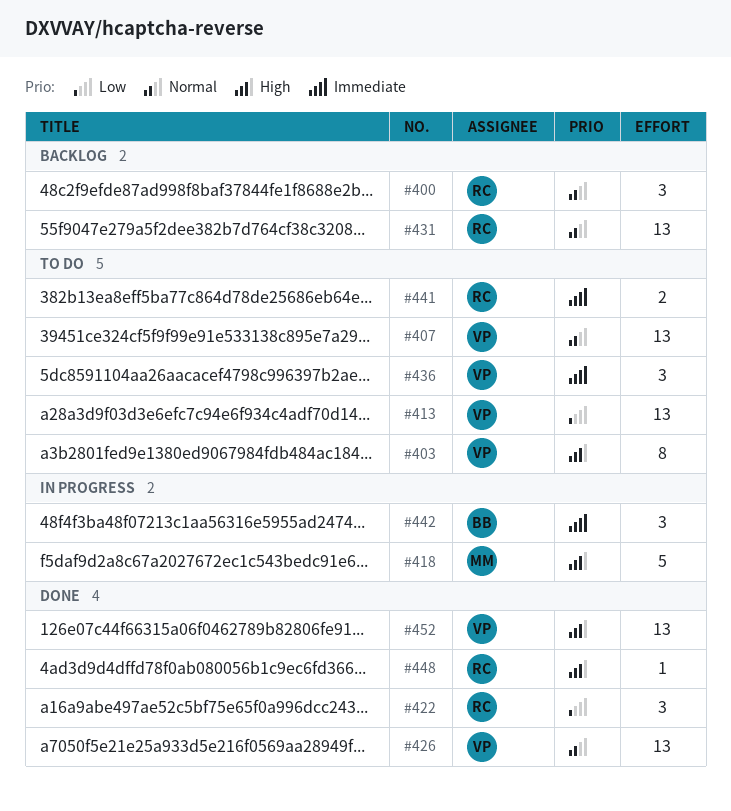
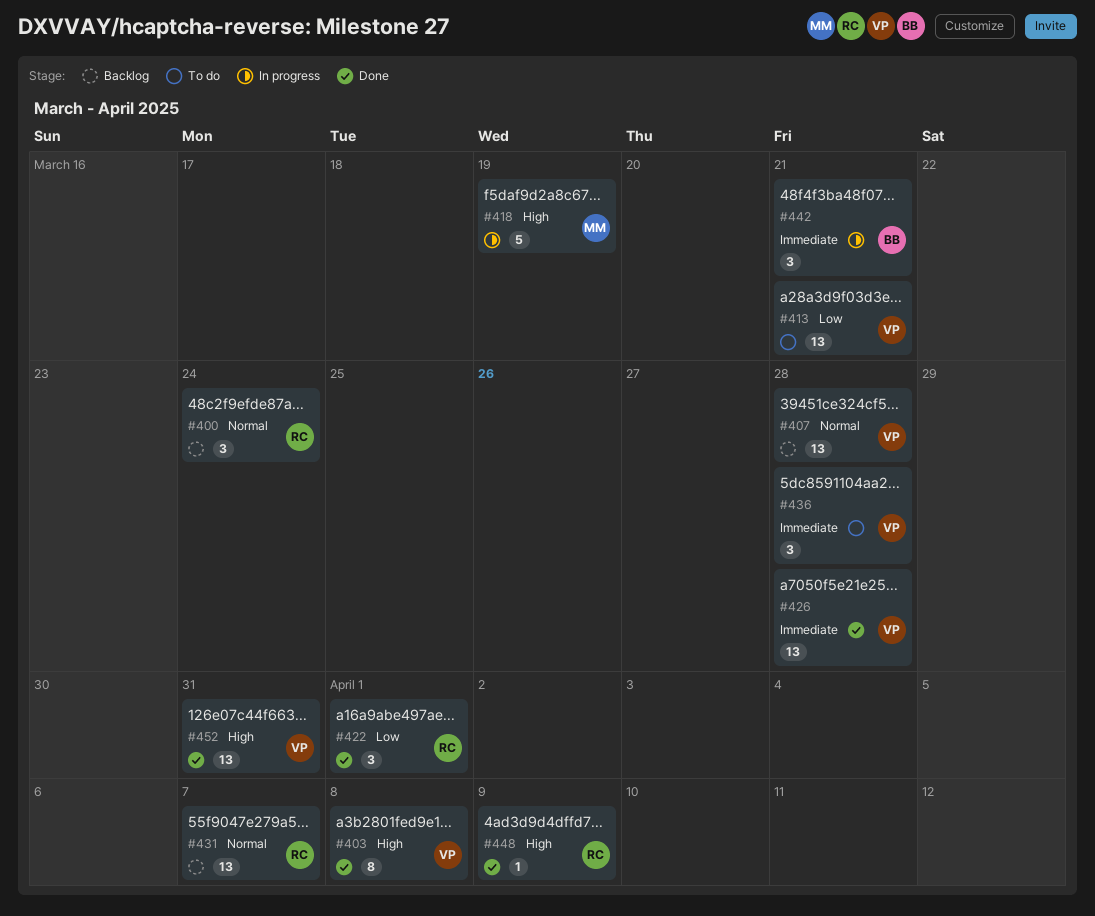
#403, status: To do -> Done
#407, status: To do -> Backlog
#426, priority: Normal -> Immediate
#441: present -> none

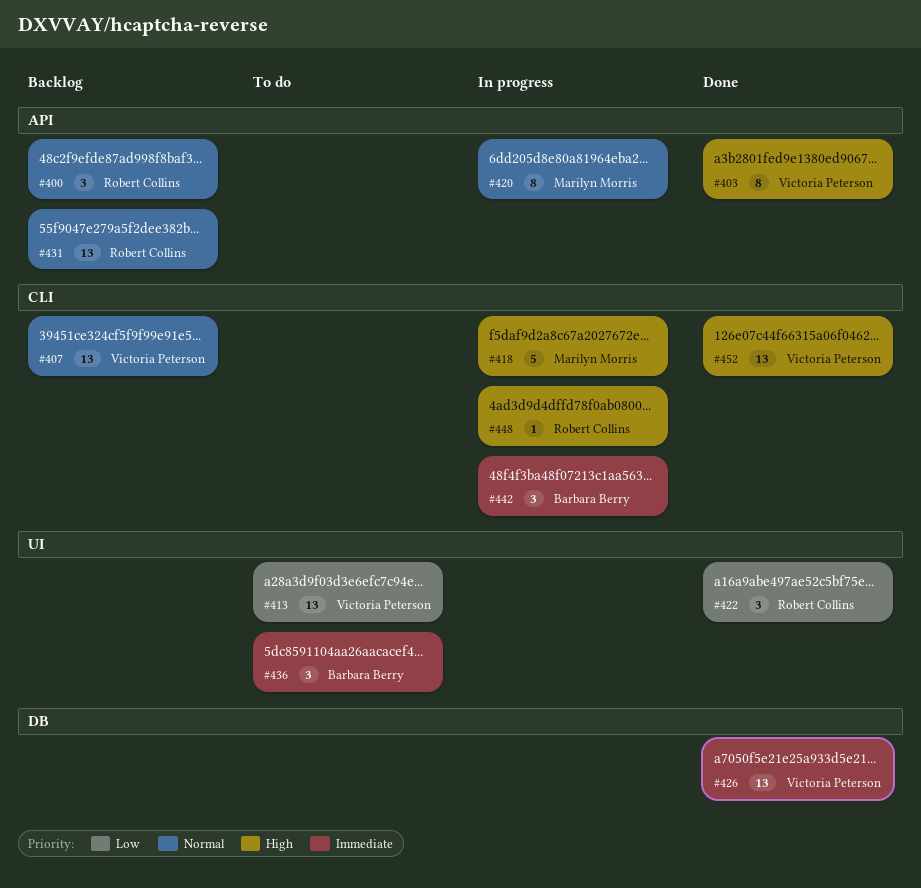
#420: none -> present
#436, owner: Victoria Peterson -> Barbara Berry
#448, status: Done -> In progress

